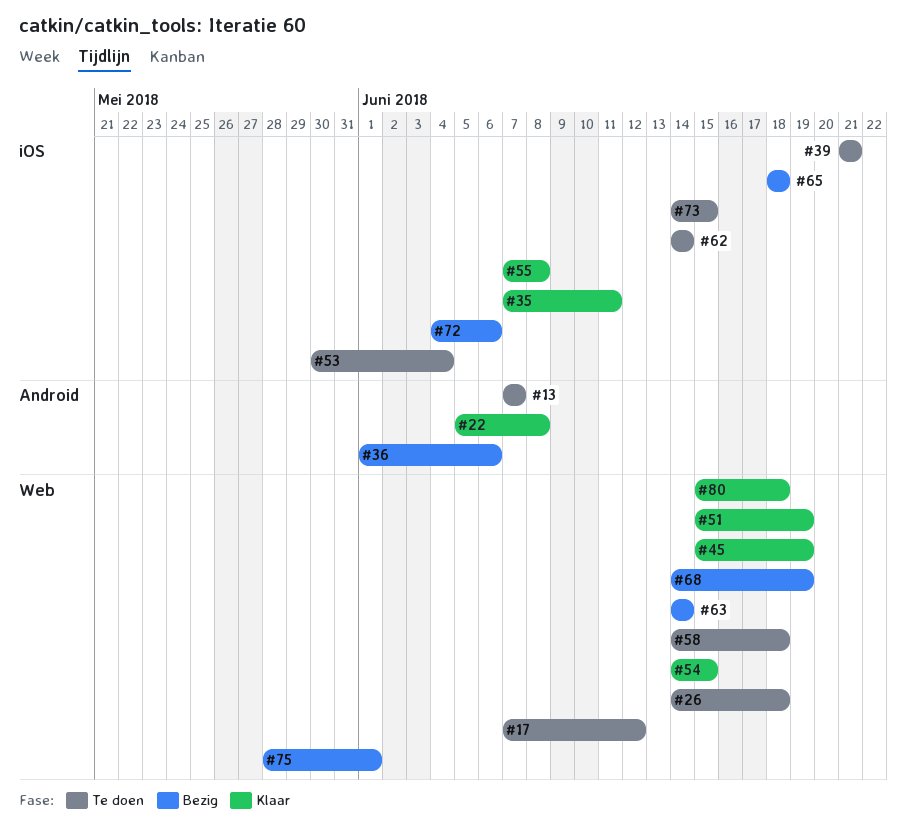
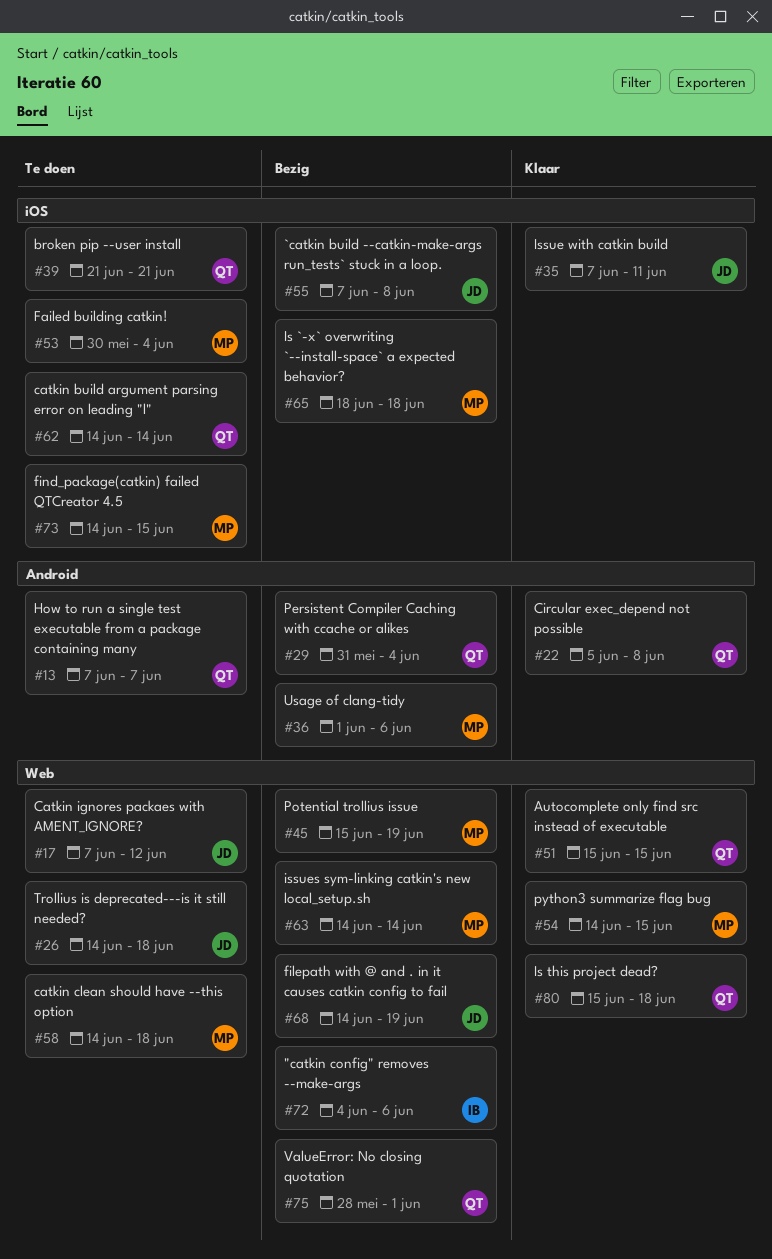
#29: none -> present
#45, status: Klaar -> Bezig
#51, due: Jun 19 -> Jun 15
#55, status: Klaar -> Bezig
#72, label: iOS -> Web

